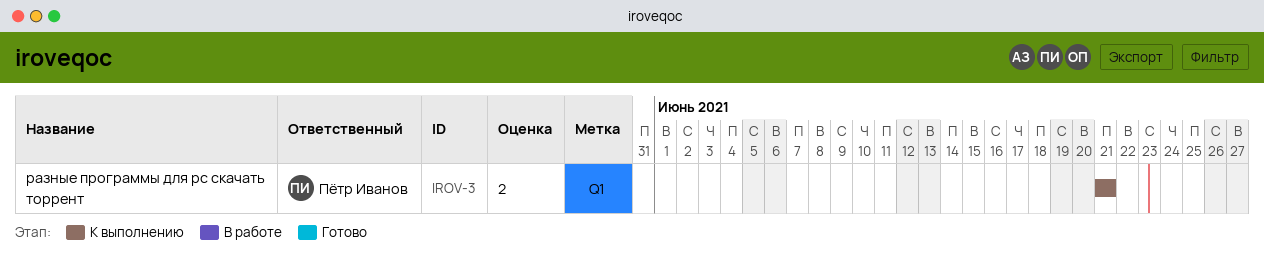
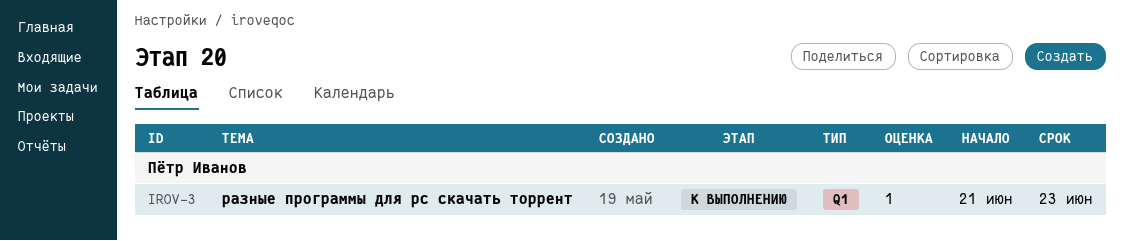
IROV-3, estimate: 2 -> 1
IROV-3, due: Jun 21 -> Jun 23

